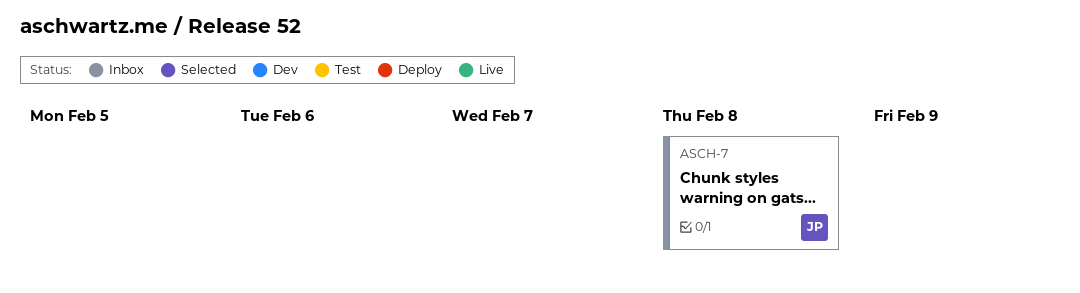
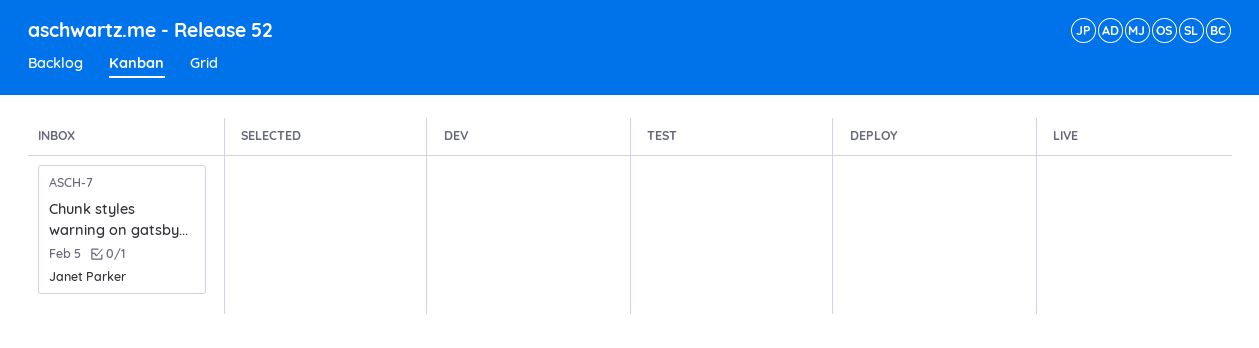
ASCH-7, due: Feb 8 -> Feb 5

